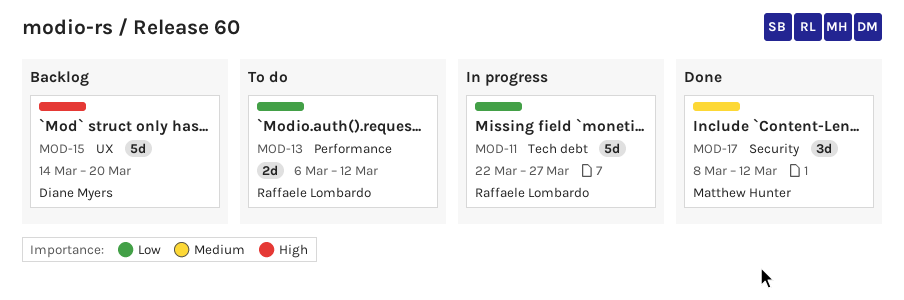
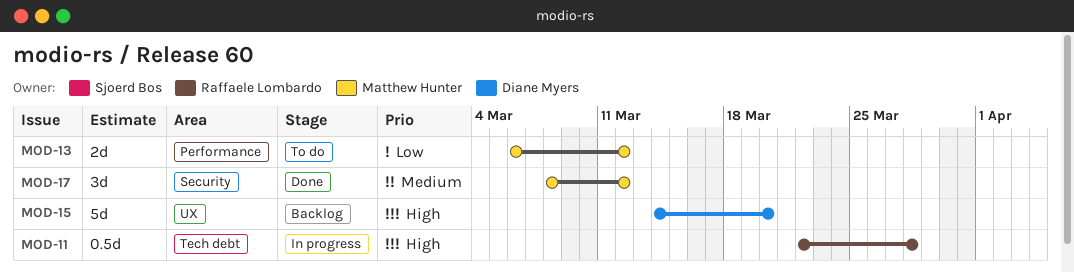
MOD-11, priority: Low -> High
MOD-11, estimate: 5d -> 0.5d
MOD-11, due: Mar 27 -> Mar 28
MOD-13, owner: Raffaele Lombardo -> Matthew Hunter

